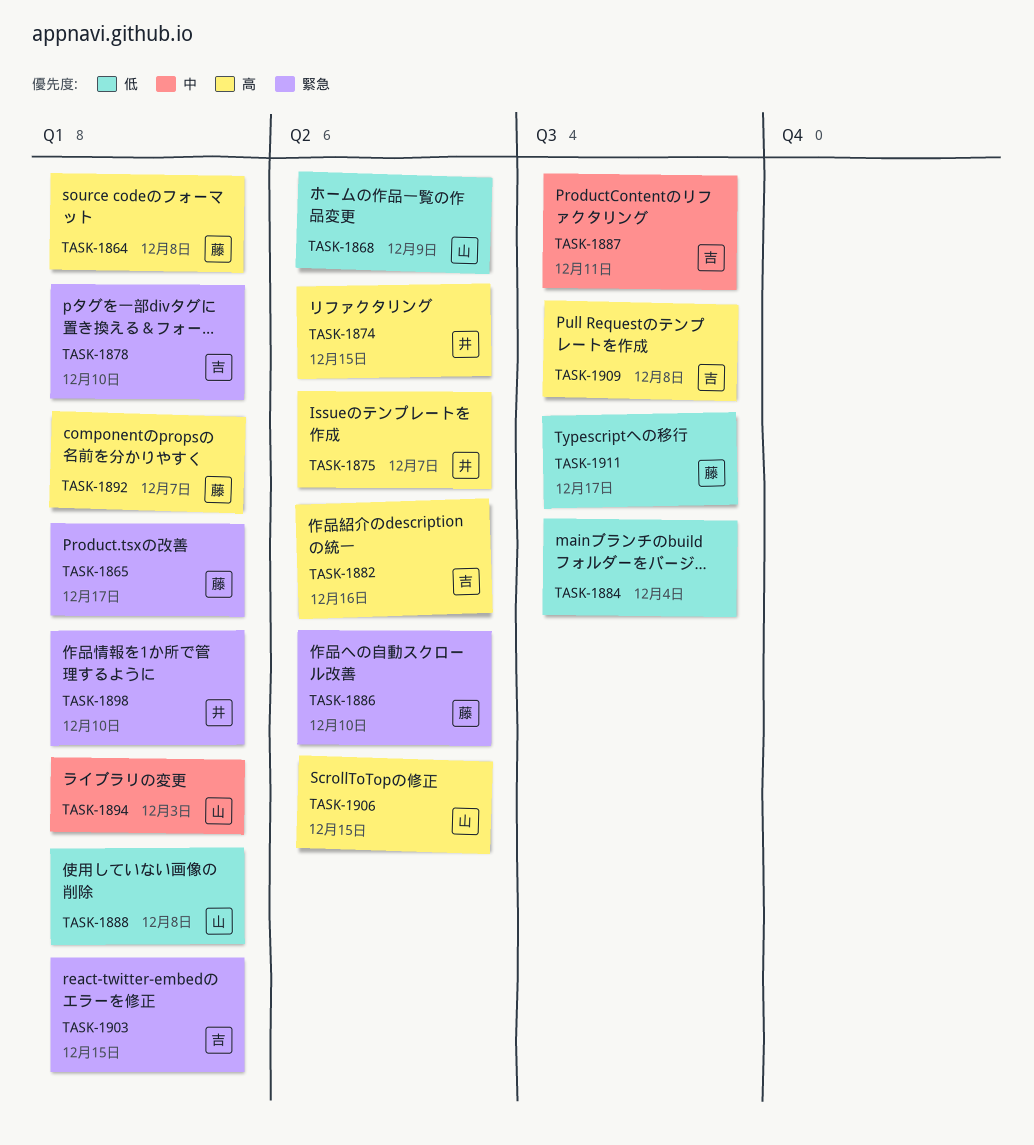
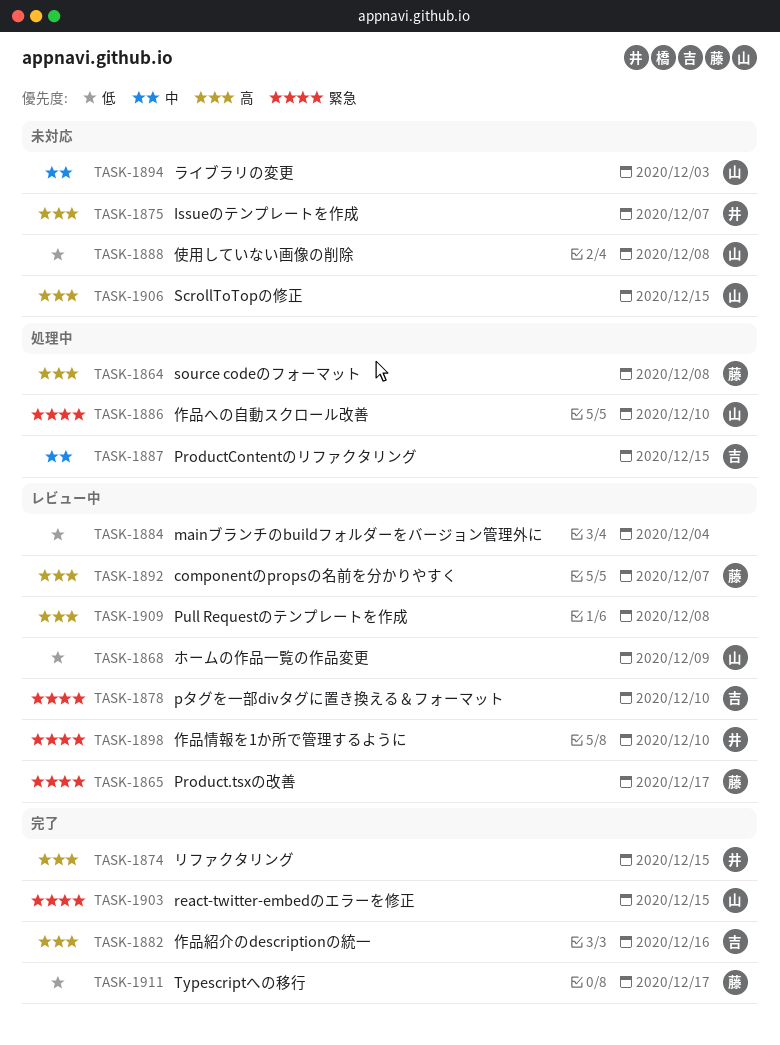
TASK-1886, owner: 藤 -> 山
TASK-1887, due: Dec 11 -> Dec 15
TASK-1903, owner: 吉 -> 山
TASK-1909, owner: 吉 -> none

